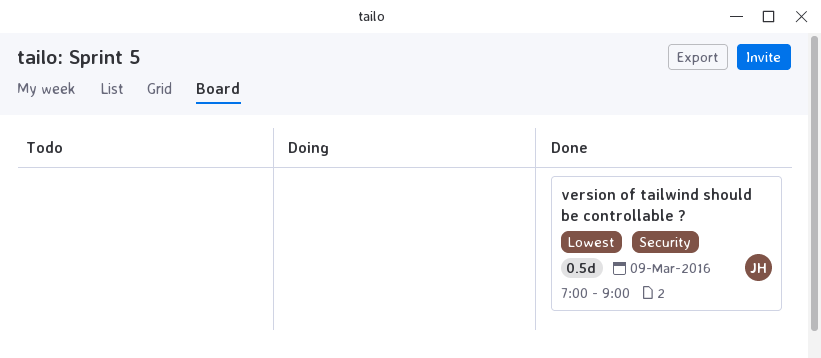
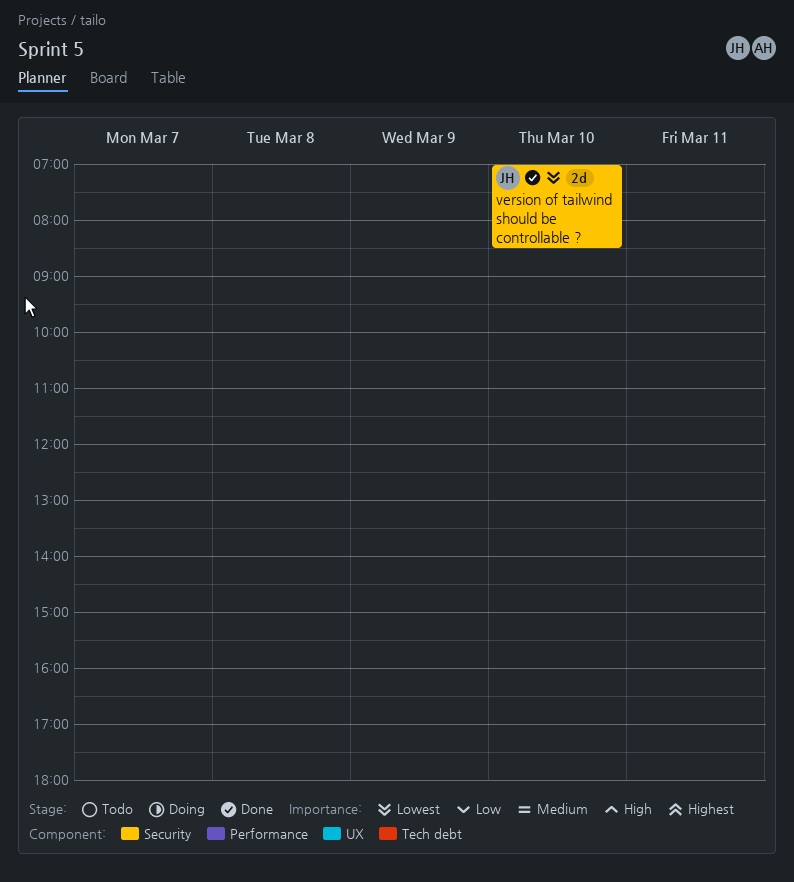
version of tailwind should be controllable ?, estimate: 0.5d -> 2d
version of tailwind should be controllable ?, day: Mar 9 -> Mar 10
version of tailwind should be controllable ?, ends: 09:00 -> 08:30

